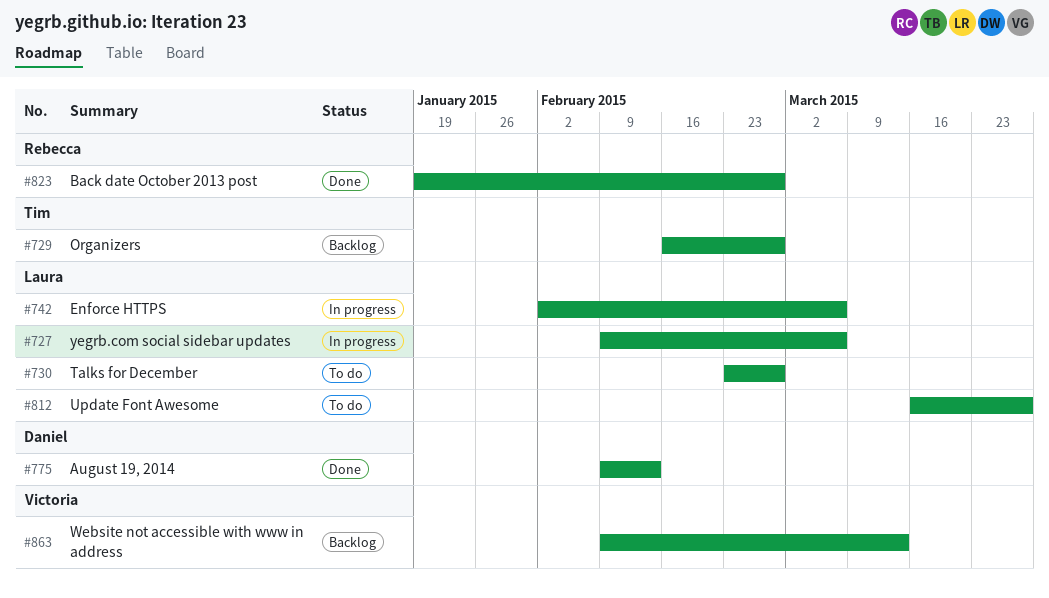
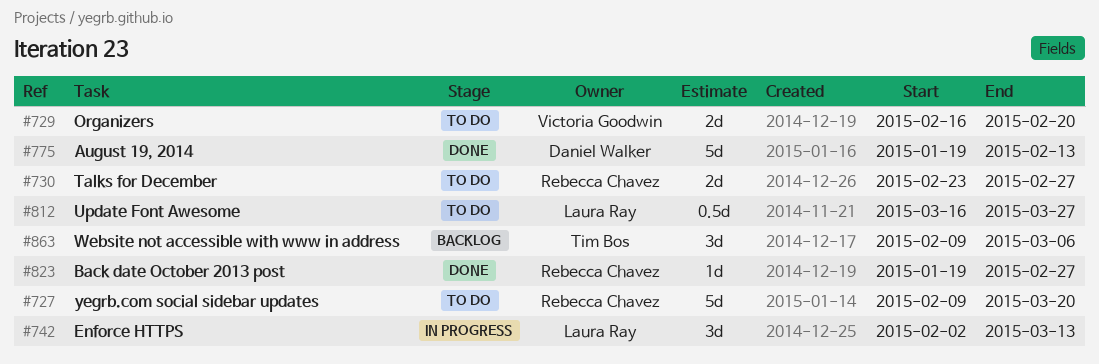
#727, status: In progress -> To do
#727, owner: Laura Ray -> Rebecca Chavez
#727, due: Mar 6 -> Mar 20
#729, status: Backlog -> To do
#729, owner: Tim Bos -> Victoria Goodwin
#729, due: Feb 27 -> Feb 20
#730, owner: Laura Ray -> Rebecca Chavez
#742, due: Mar 6 -> Mar 13
#775, start: Feb 9 -> Jan 19
#863, owner: Victoria Goodwin -> Tim Bos
#863, due: Mar 13 -> Mar 6

